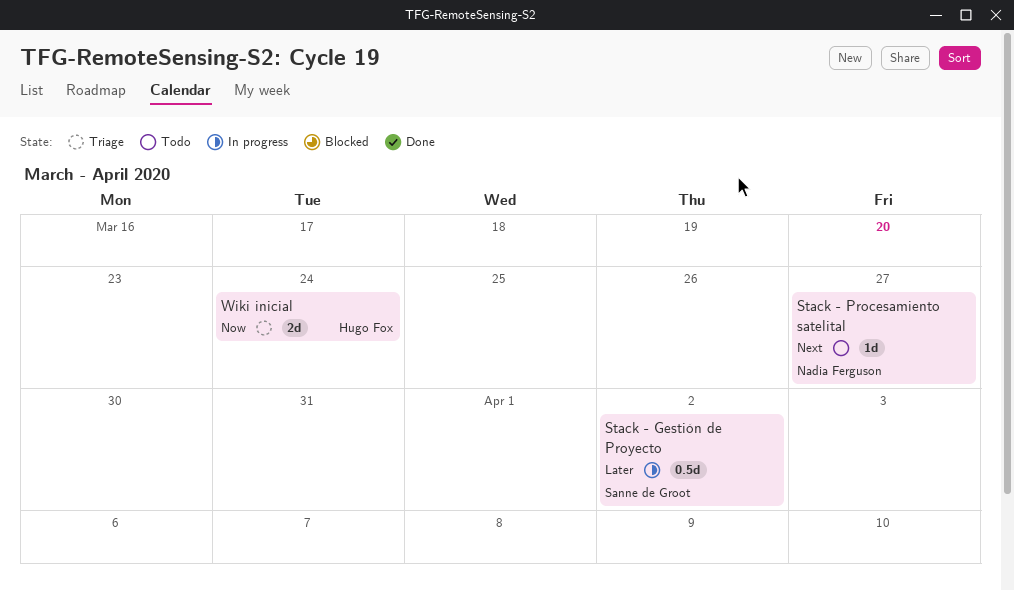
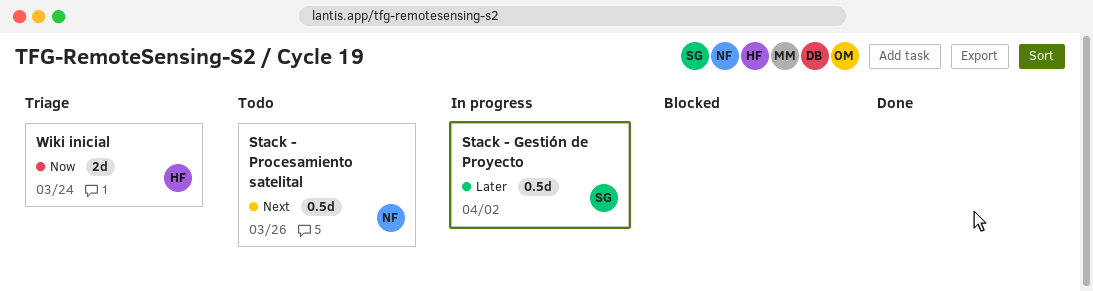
Stack - Procesamiento satelital, estimate: 1d -> 0.5d
Stack - Procesamiento satelital, due: Mar 27 -> Mar 26

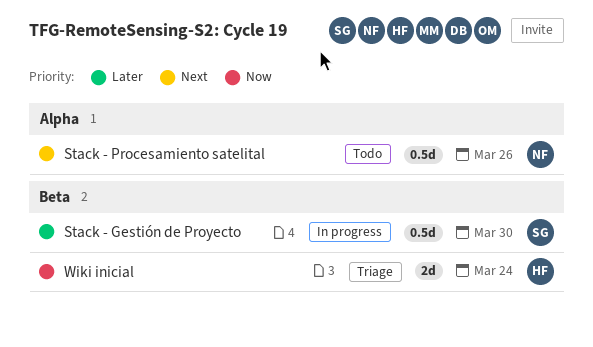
Stack - Gestión de Proyecto, due: Apr 2 -> Mar 30

